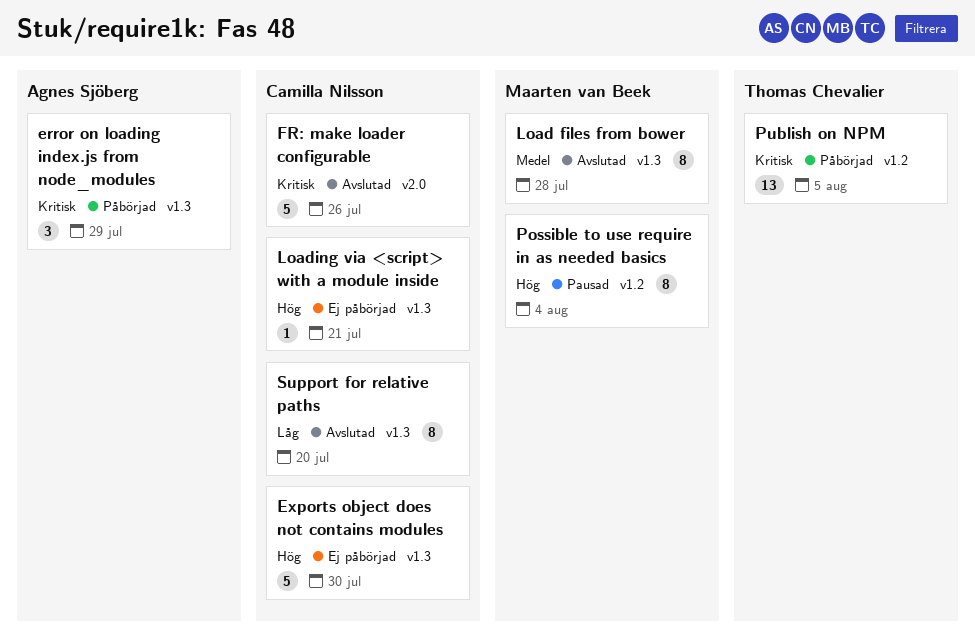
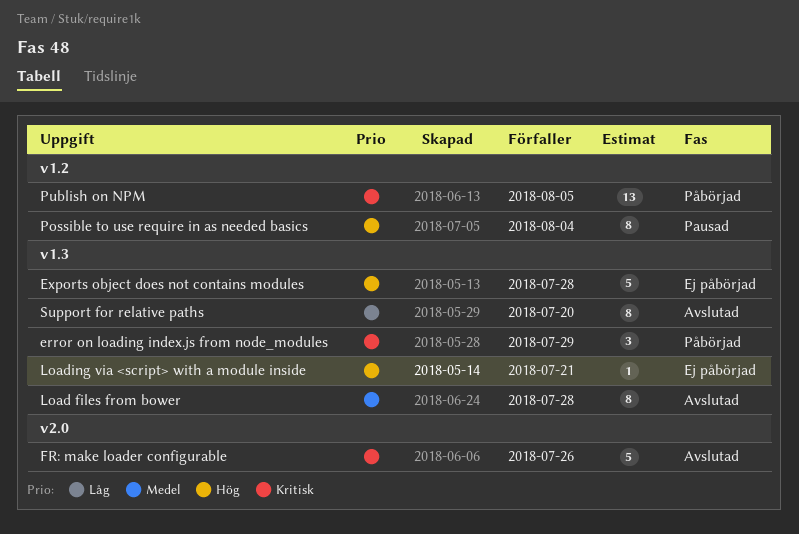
Exports object does not contains modules, due: Jul 30 -> Jul 28

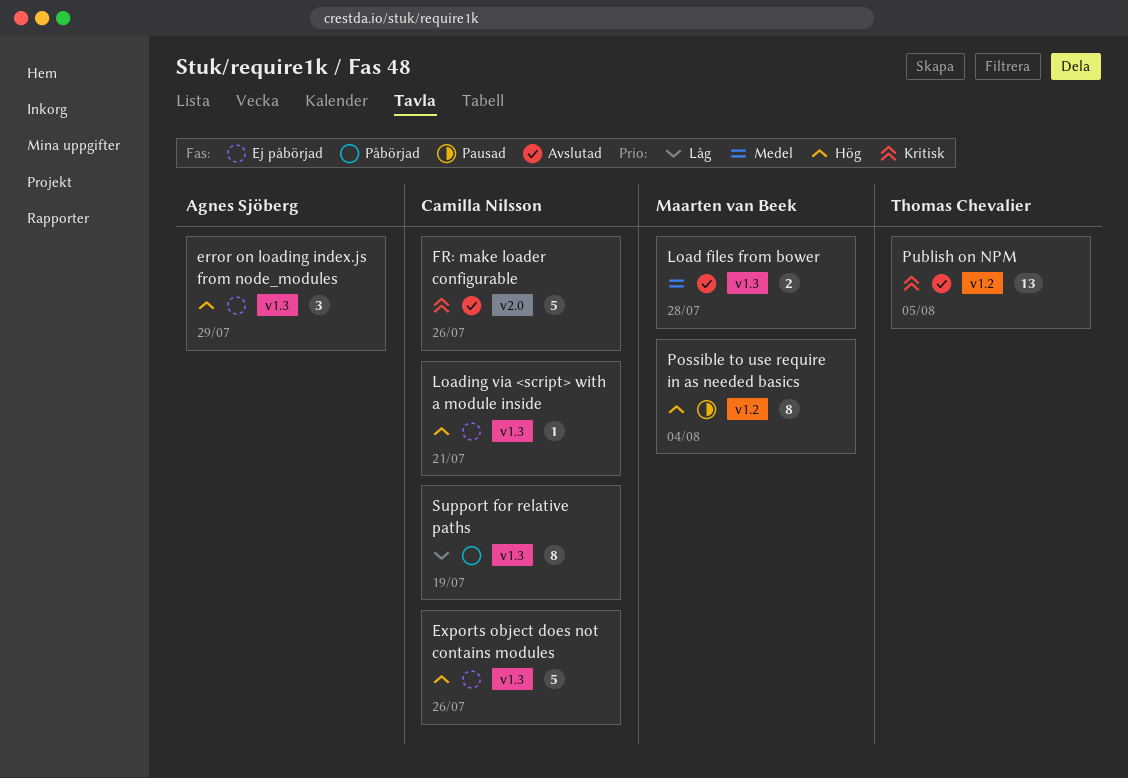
error on loading index.js from node_modules, status: Påbörjad -> Ej påbörjad
error on loading index.js from node_modules, priority: Kritisk -> Hög
Exports object does not contains modules, due: Jul 28 -> Jul 26
Load files from bower, estimate: 8 -> 2
Publish on NPM, status: Påbörjad -> Avslutad
Support for relative paths, status: Avslutad -> Påbörjad
Support for relative paths, due: Jul 20 -> Jul 19

